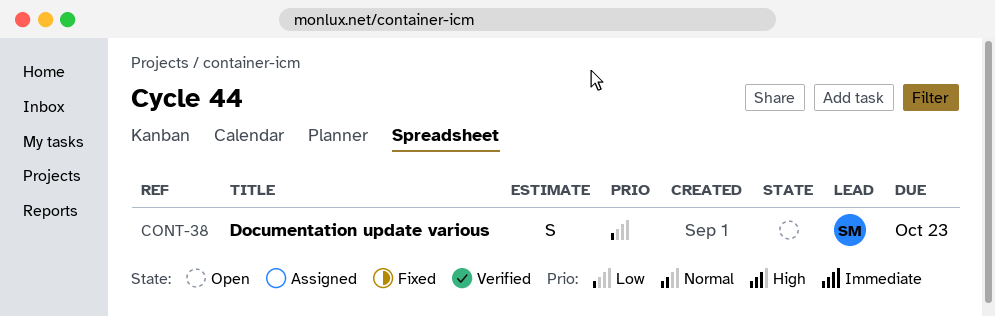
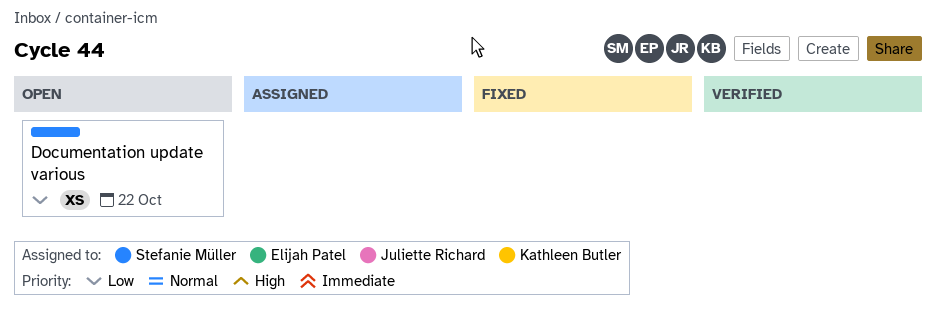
Documentation update various, estimate: S -> XS
Documentation update various, due: Oct 23 -> Oct 22

